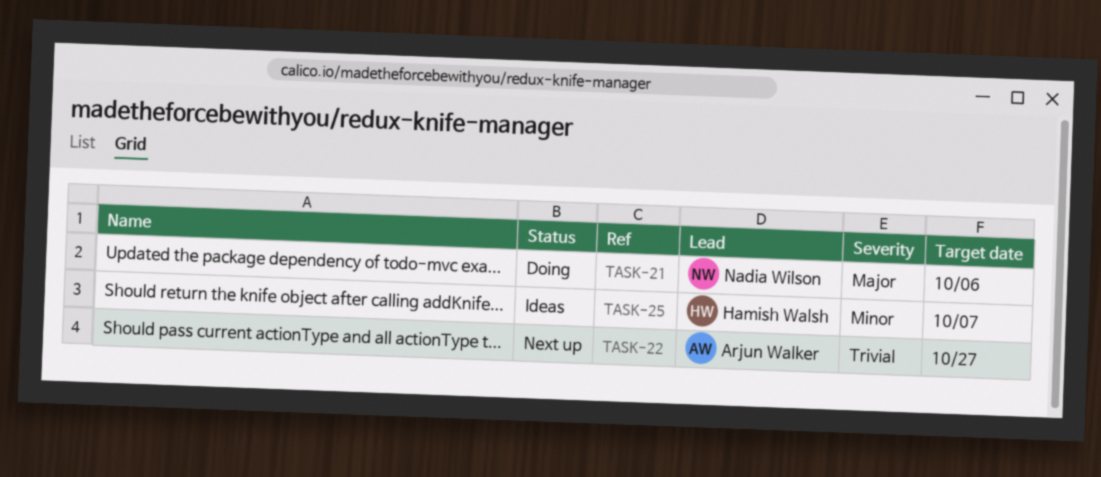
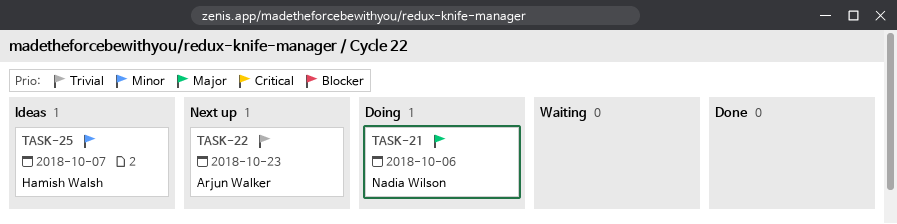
TASK-22, due: Oct 27 -> Oct 23

